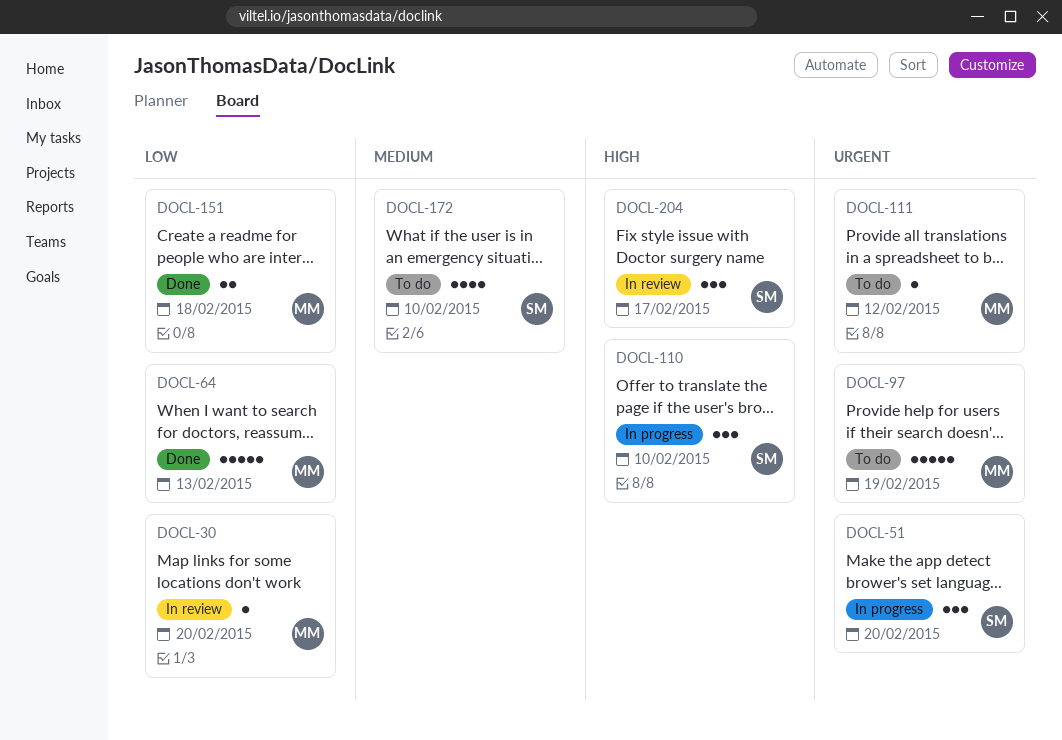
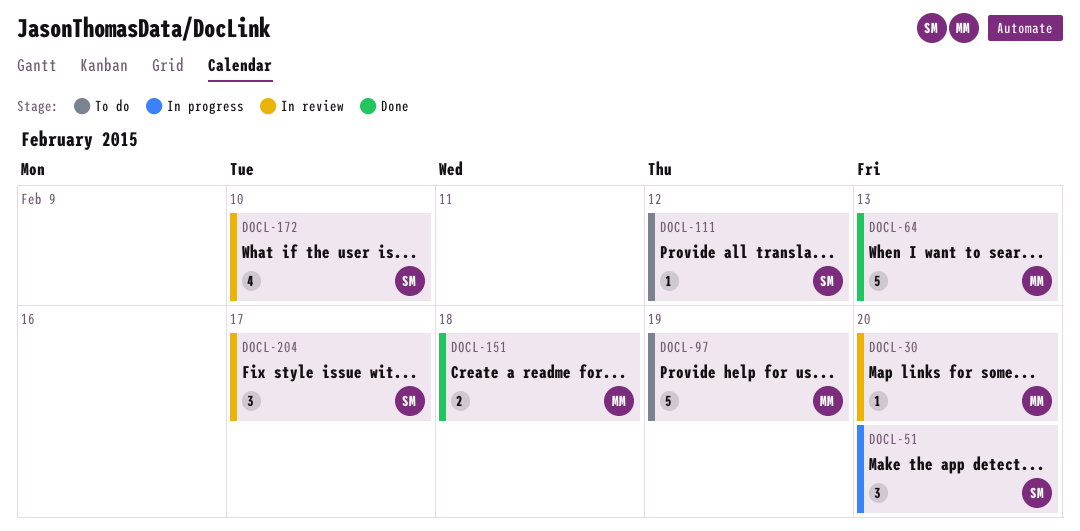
DOCL-110: present -> none
DOCL-111, owner: MM -> SM
DOCL-172, status: To do -> In review

